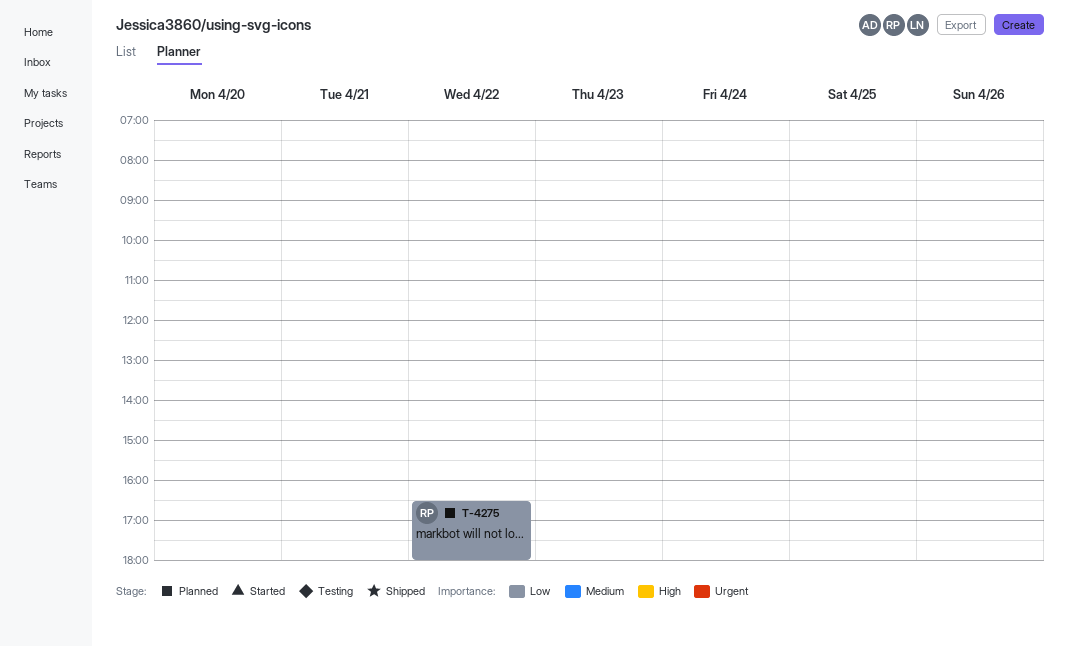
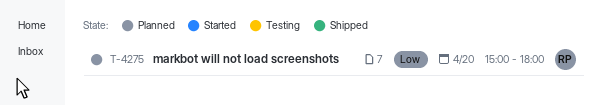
T-4275, day: Apr 22 -> Apr 20
T-4275, begins: 16:30 -> 15:00

